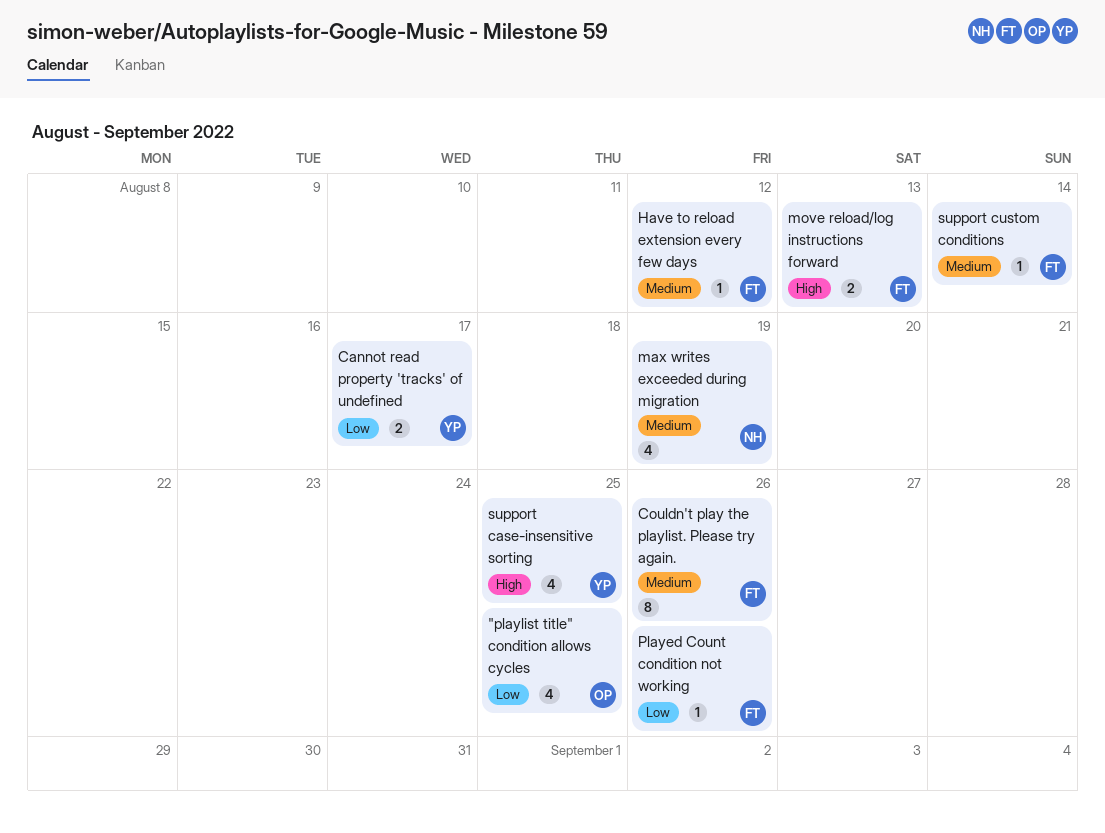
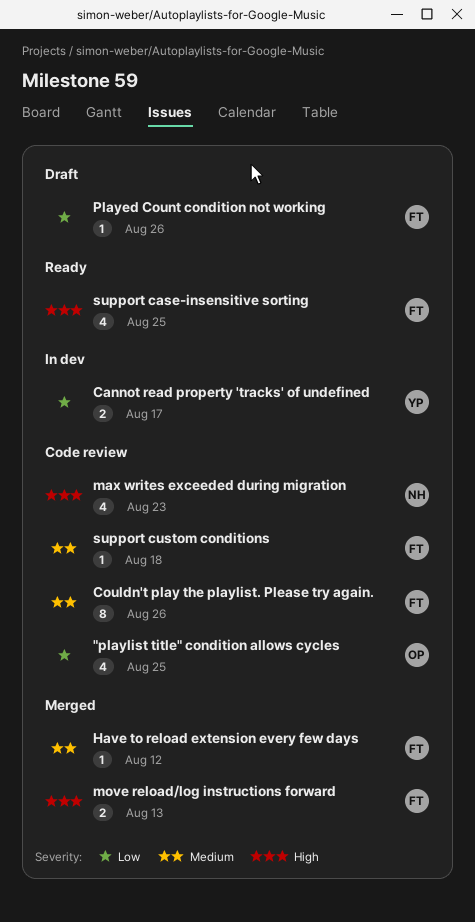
max writes exceeded during migration, priority: Medium -> High
max writes exceeded during migration, due: Aug 19 -> Aug 23
support case-insensitive sorting, owner: YP -> FT
support custom conditions, due: Aug 14 -> Aug 18

